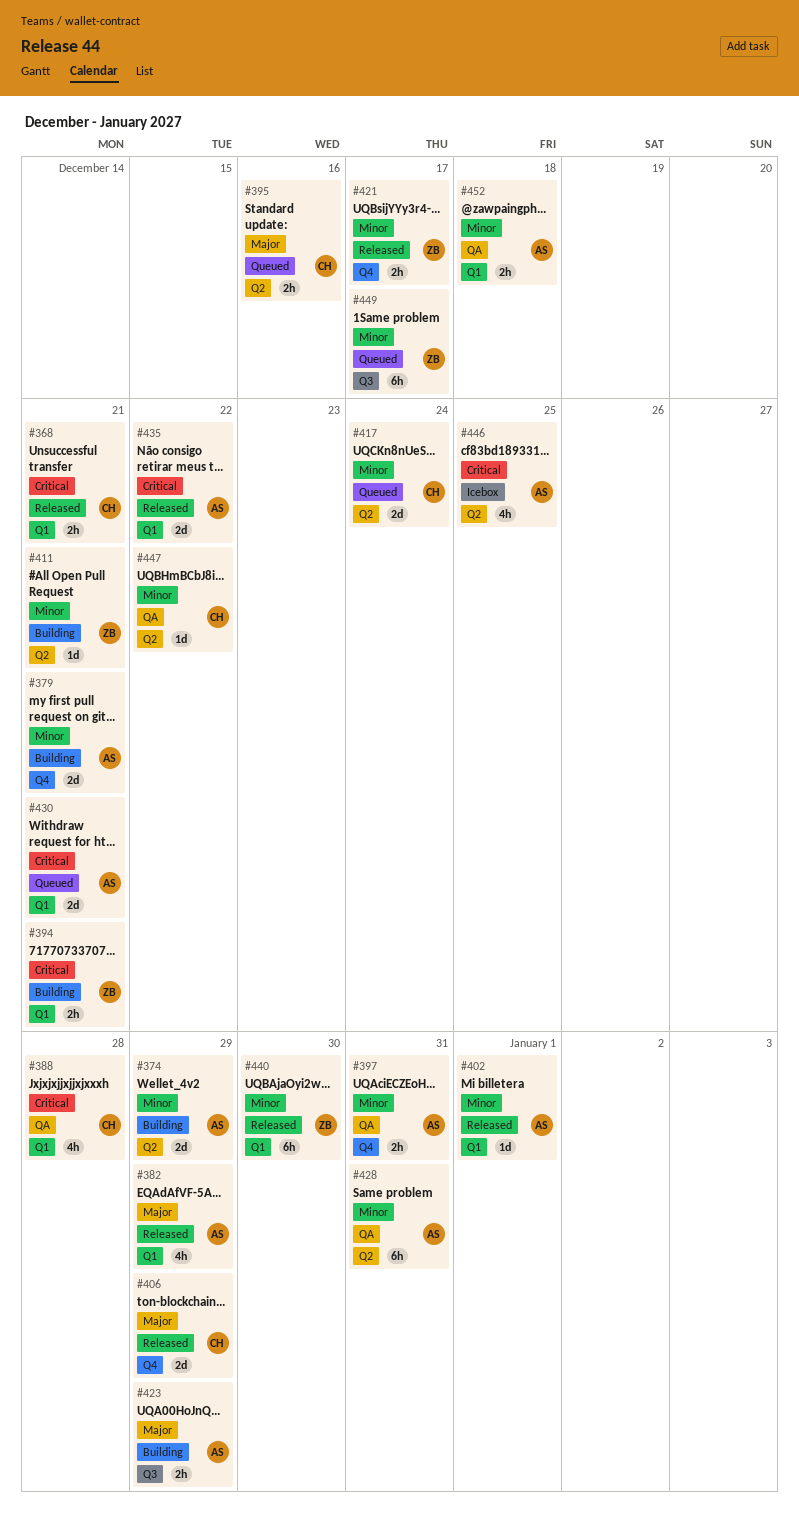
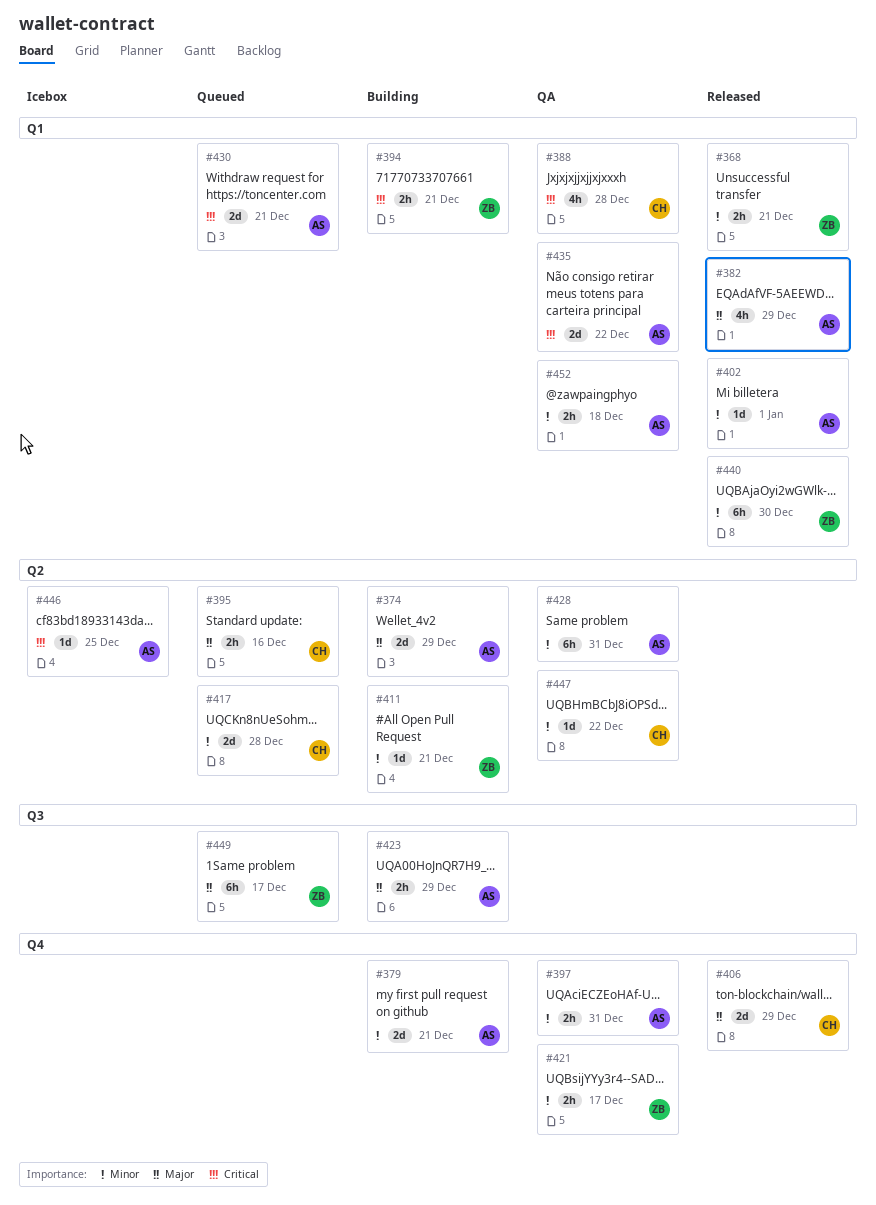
#368, owner: CH -> ZB
#368, priority: Critical -> Minor
#374, priority: Minor -> Major
#417, due: Dec 24 -> Dec 28
#421, status: Released -> QA
#435, status: Released -> QA
#446, estimate: 4h -> 1d
#449, priority: Minor -> Major

